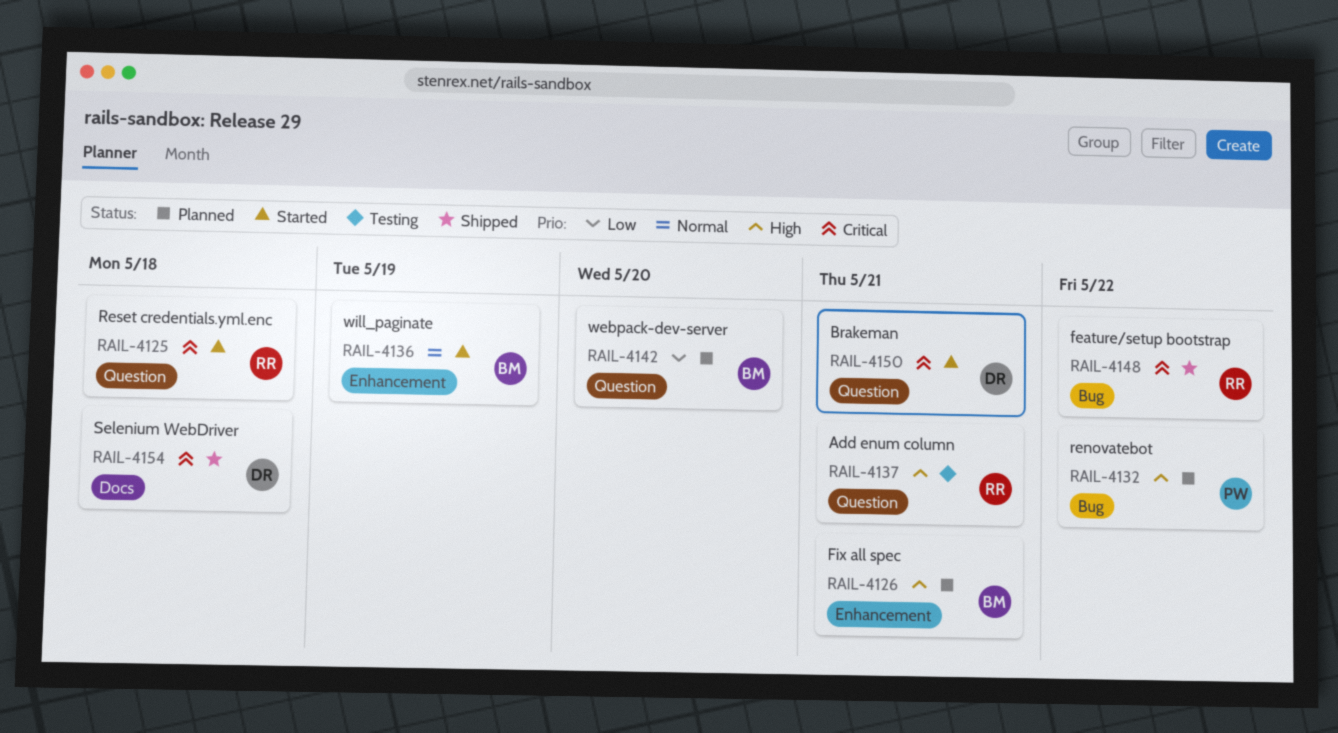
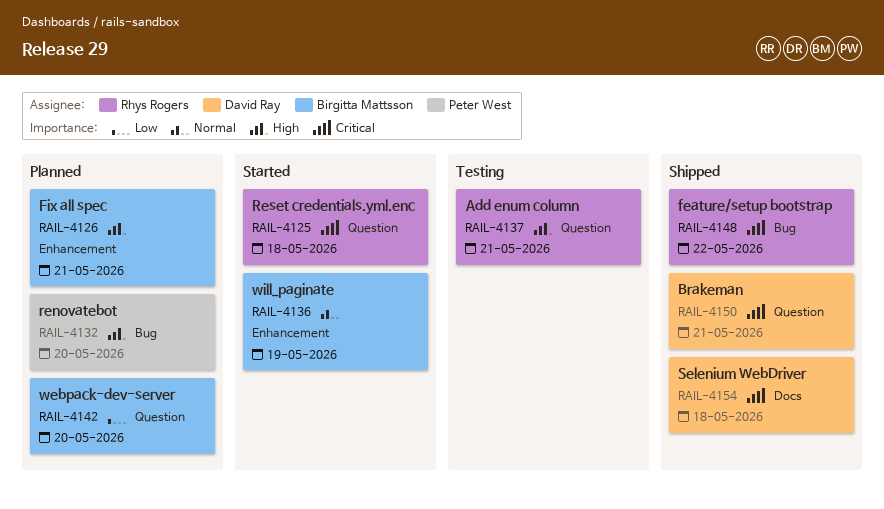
RAIL-4132, due: May 22 -> May 20
RAIL-4150, status: Started -> Shipped

